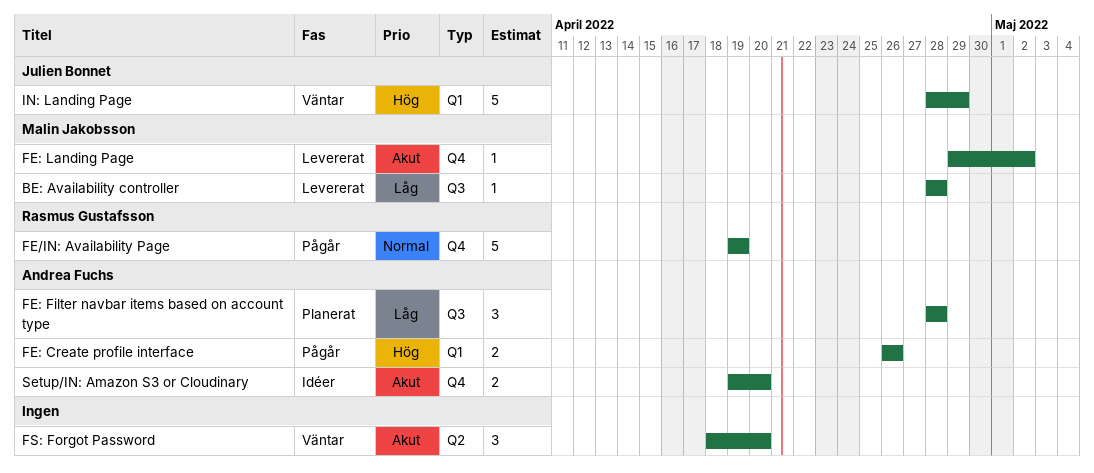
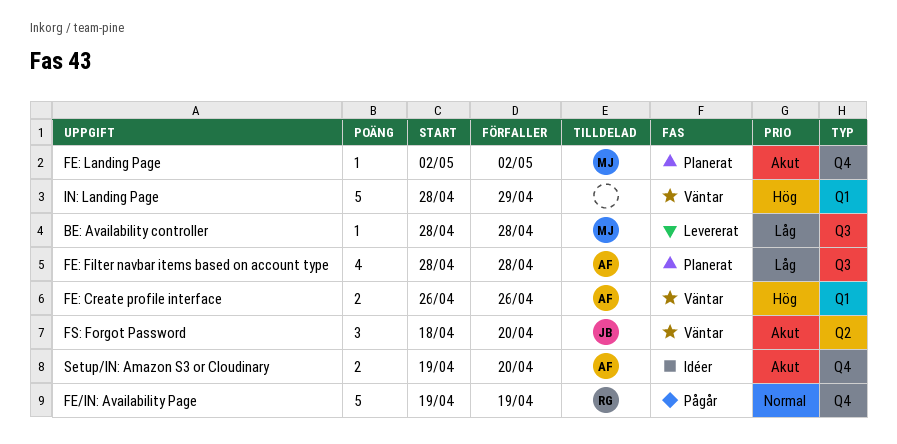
FE: Create profile interface, status: Pågår -> Väntar
FE: Filter navbar items based on account type, estimate: 3 -> 4
FE: Landing Page, status: Levererat -> Planerat
FE: Landing Page, start: Apr 29 -> May 2
FS: Forgot Password, owner: none -> Julien Bonnet
IN: Landing Page, owner: Julien Bonnet -> none

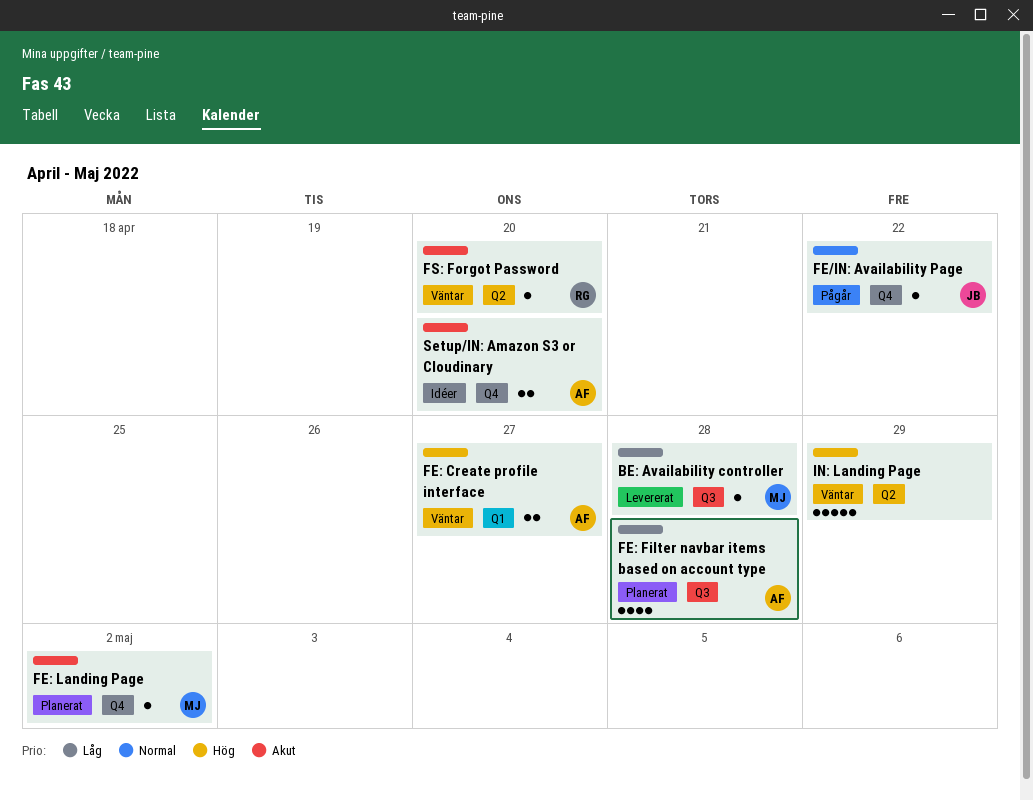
FE/IN: Availability Page, owner: RG -> JB
FE/IN: Availability Page, estimate: 5 -> 1
FE/IN: Availability Page, due: Apr 19 -> Apr 22
FE: Create profile interface, due: Apr 26 -> Apr 27
FS: Forgot Password, owner: JB -> RG
FS: Forgot Password, estimate: 3 -> 1
IN: Landing Page, label: Q1 -> Q2

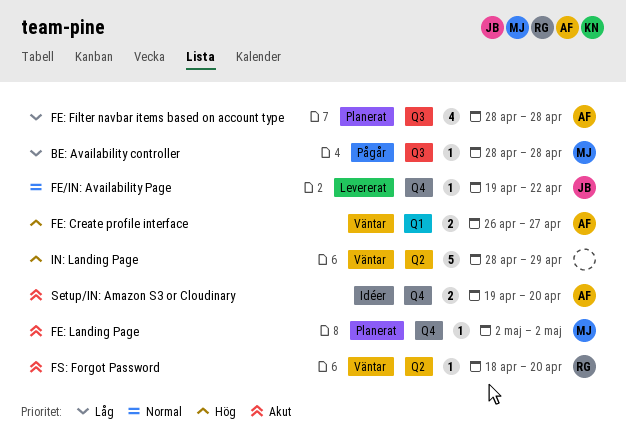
BE: Availability controller, status: Levererat -> Pågår
FE/IN: Availability Page, status: Pågår -> Levererat

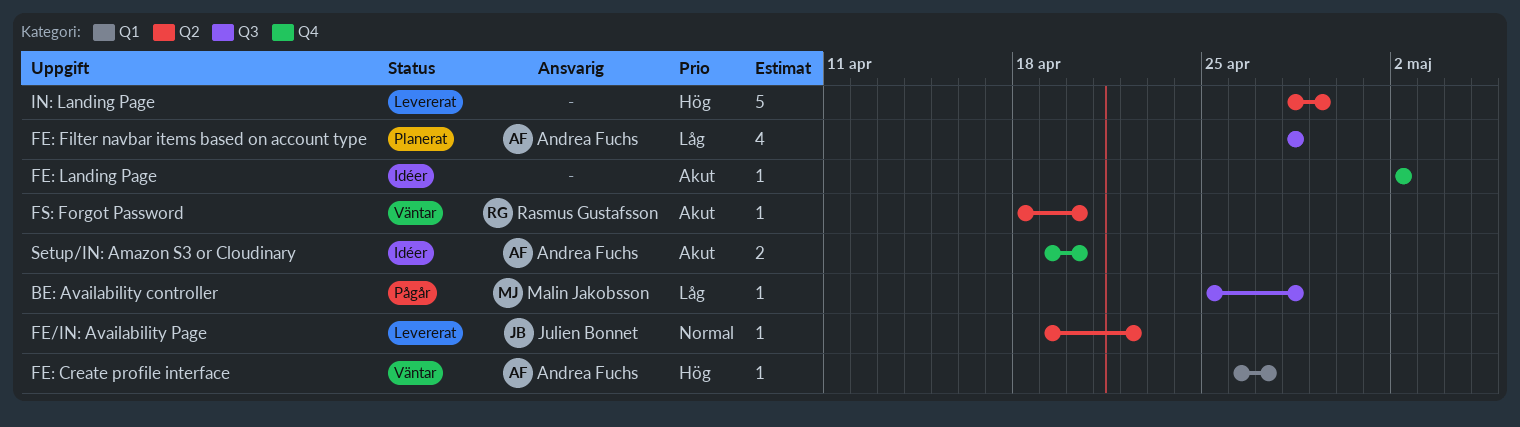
BE: Availability controller, start: Apr 28 -> Apr 25
FE/IN: Availability Page, label: Q4 -> Q2
FE: Create profile interface, estimate: 2 -> 1
FE: Landing Page, status: Planerat -> Idéer
FE: Landing Page, owner: Malin Jakobsson -> none
IN: Landing Page, status: Väntar -> Levererat

